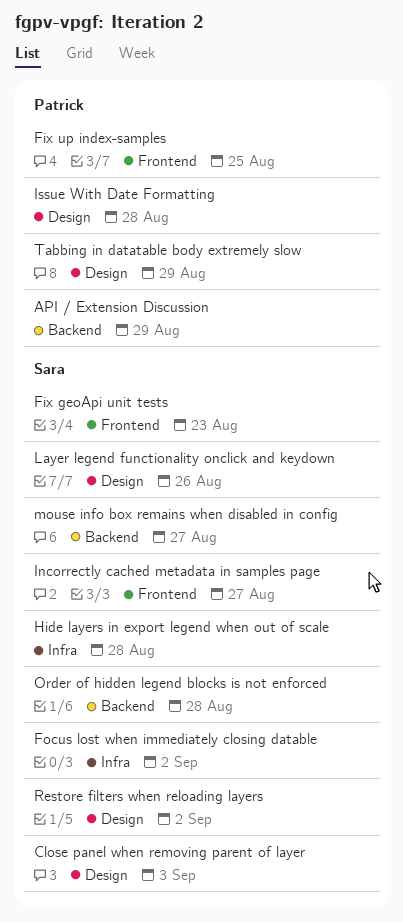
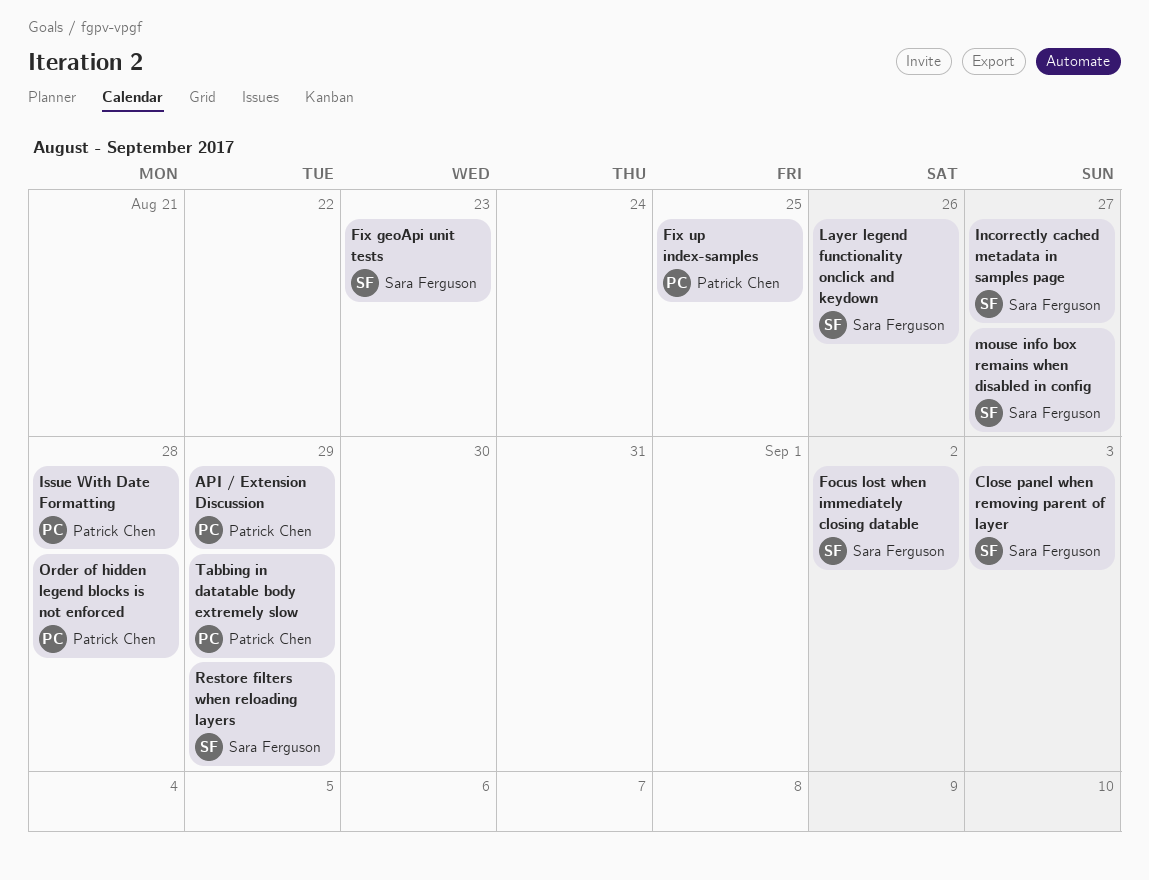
Hide layers in export legend when out of scale: present -> none
Order of hidden legend blocks is not enforced, owner: Sara Ferguson -> Patrick Chen
Restore filters when reloading layers, due: Sep 2 -> Aug 29

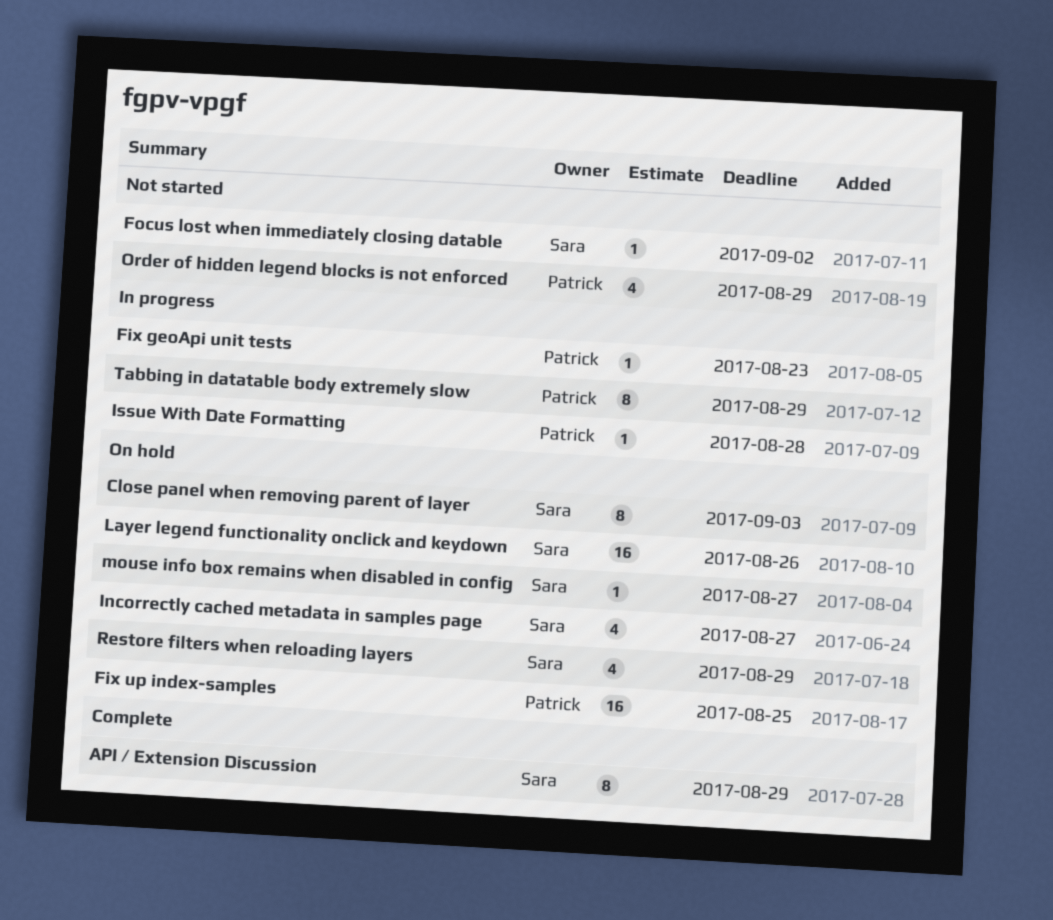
API / Extension Discussion, owner: Patrick Chen -> Sara Ferguson
Fix geoApi unit tests, owner: Sara Ferguson -> Patrick Chen
Order of hidden legend blocks is not enforced, due: Aug 28 -> Aug 29

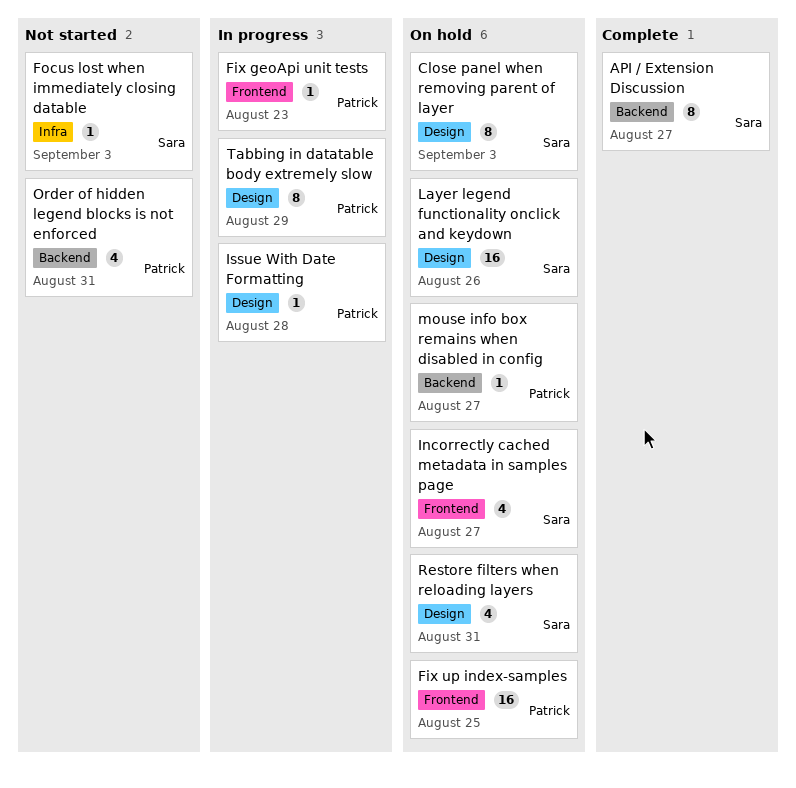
API / Extension Discussion, due: Aug 29 -> Aug 27
Focus lost when immediately closing datable, due: Sep 2 -> Sep 3
mouse info box remains when disabled in config, owner: Sara -> Patrick
Order of hidden legend blocks is not enforced, due: Aug 29 -> Aug 31
Restore filters when reloading layers, due: Aug 29 -> Aug 31

